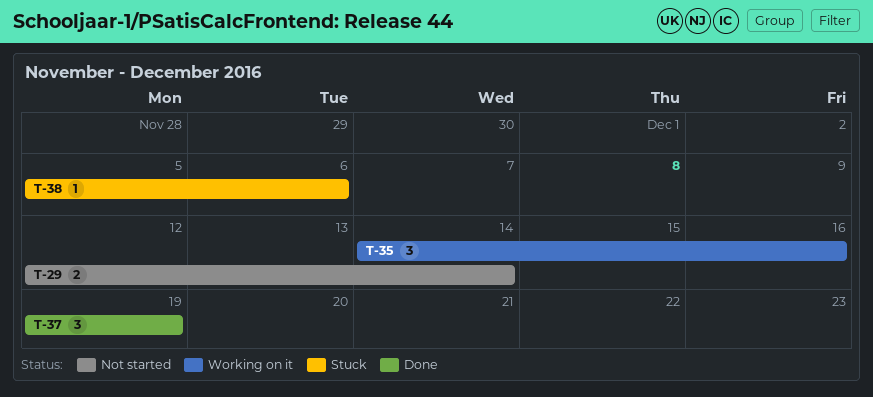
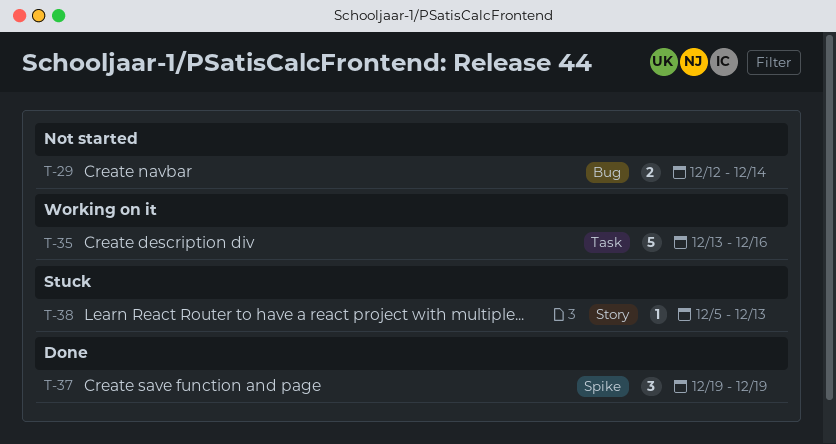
T-35, estimate: 3 -> 5
T-35, start: Dec 14 -> Dec 13
T-38, due: Dec 6 -> Dec 13

